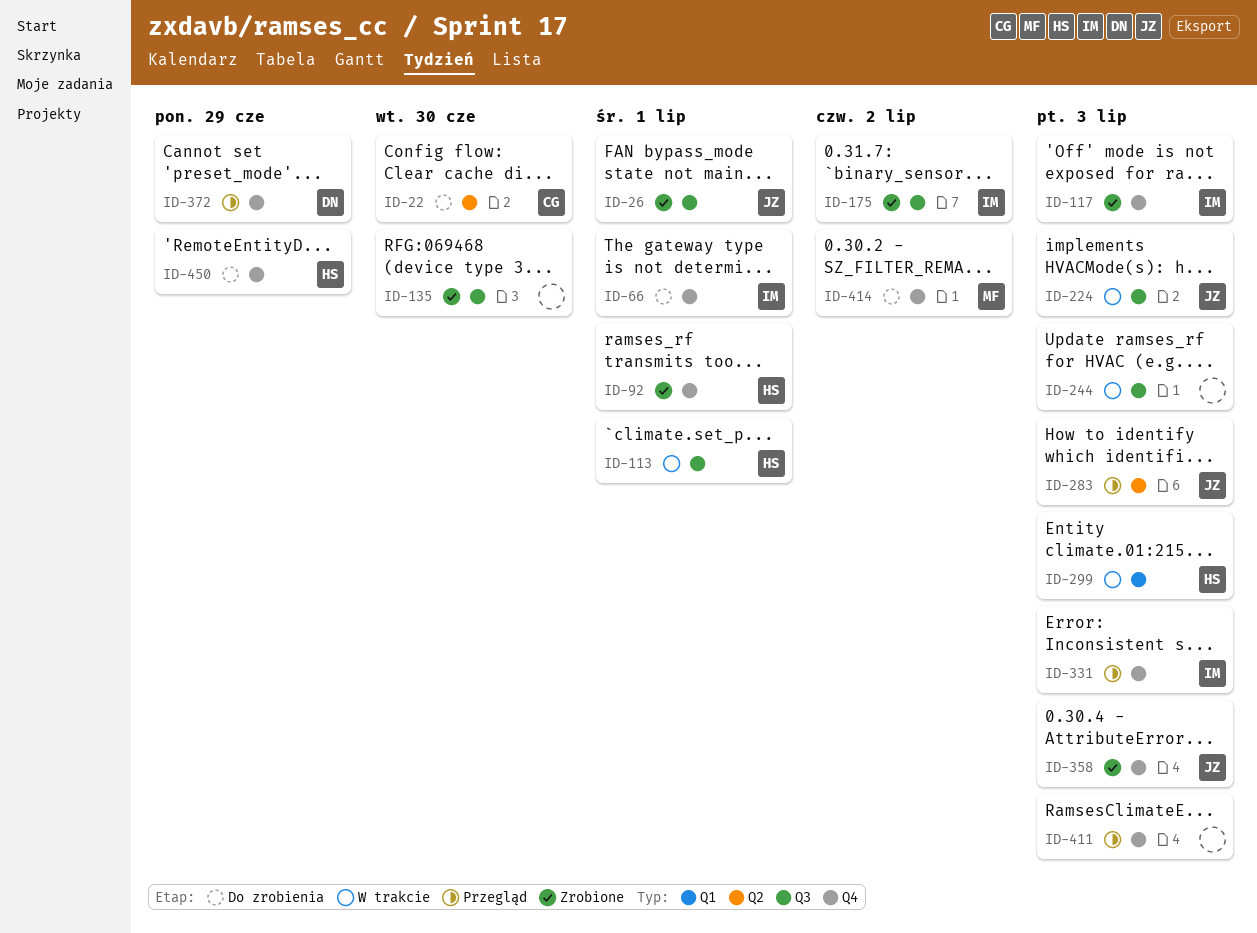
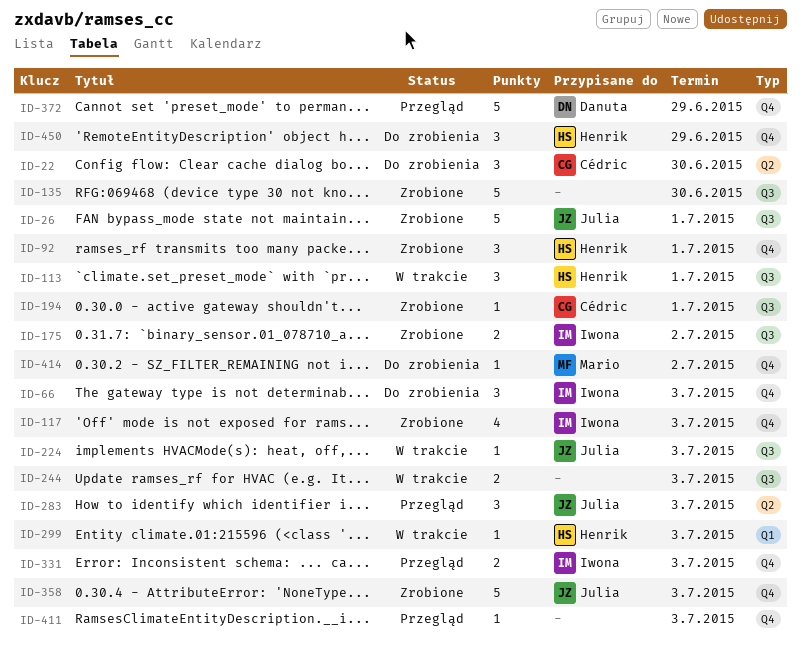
ID-66, due: Jul 1 -> Jul 3
ID-194: none -> present

